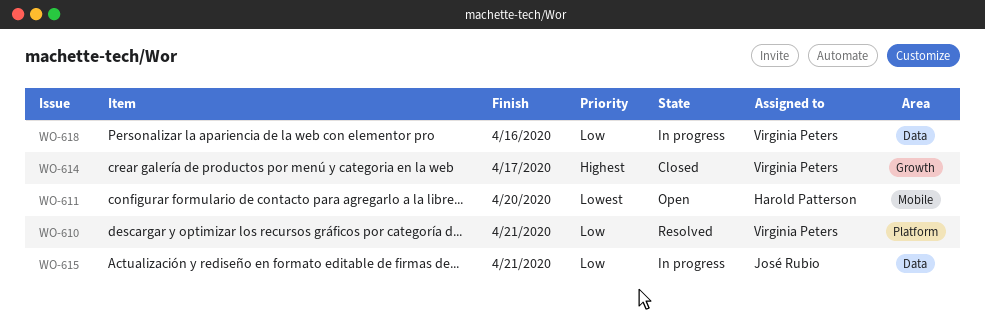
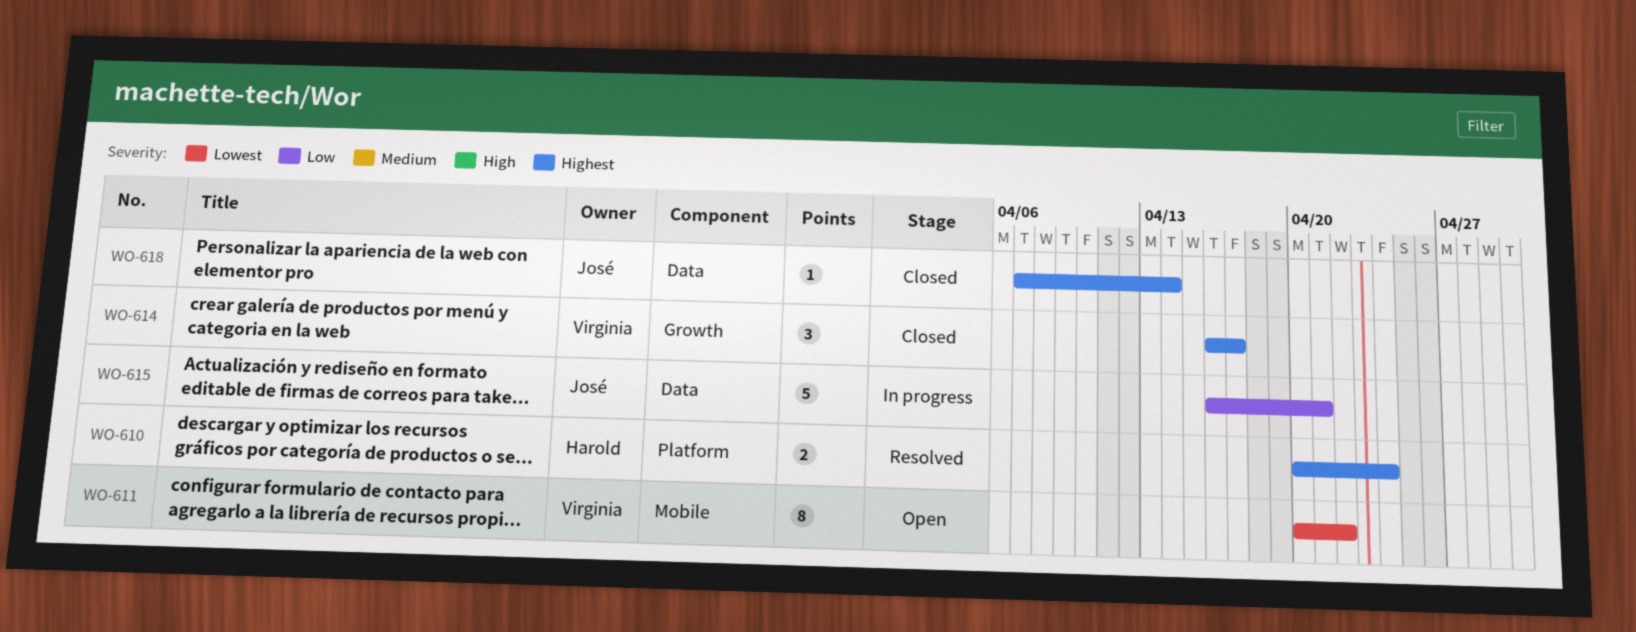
WO-610, owner: Virginia Peters -> Harold Patterson
WO-610, priority: Low -> Highest
WO-610, due: Apr 21 -> Apr 24
WO-611, owner: Harold Patterson -> Virginia Peters
WO-611, due: Apr 20 -> Apr 22
WO-618, status: In progress -> Closed
WO-618, owner: Virginia Peters -> José Rubio
WO-618, priority: Low -> Highest
WO-618, due: Apr 16 -> Apr 14

